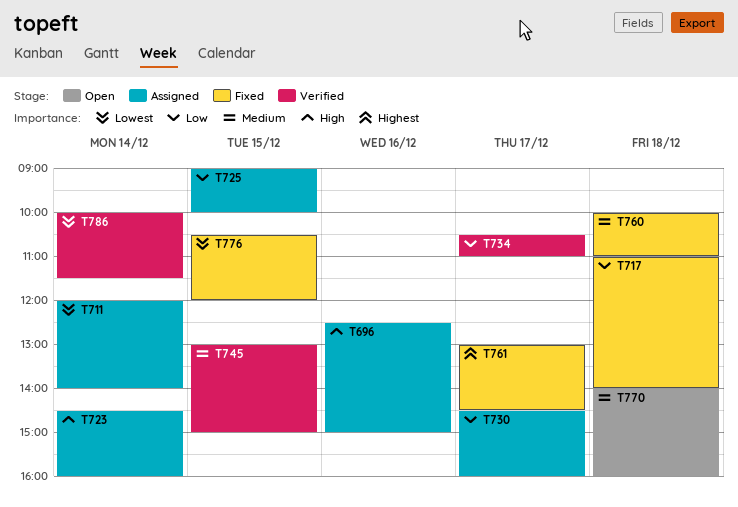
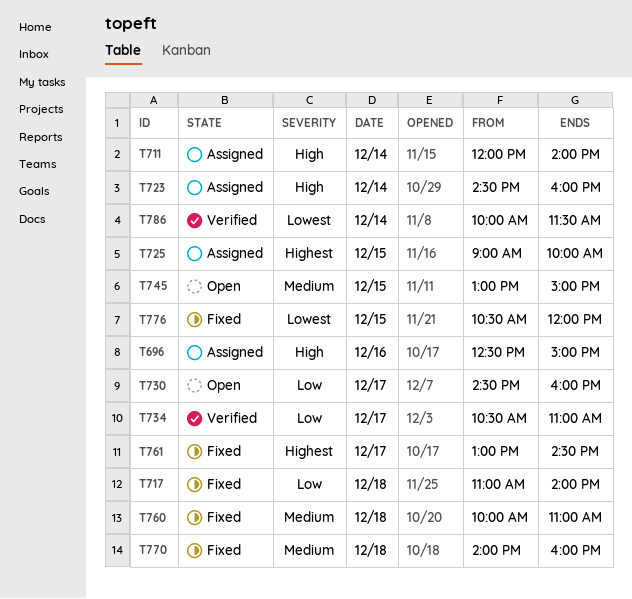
T711, priority: Lowest -> High
T725, priority: Low -> Highest
T730, status: Assigned -> Open
T745, status: Verified -> Open
T770, status: Open -> Fixed

